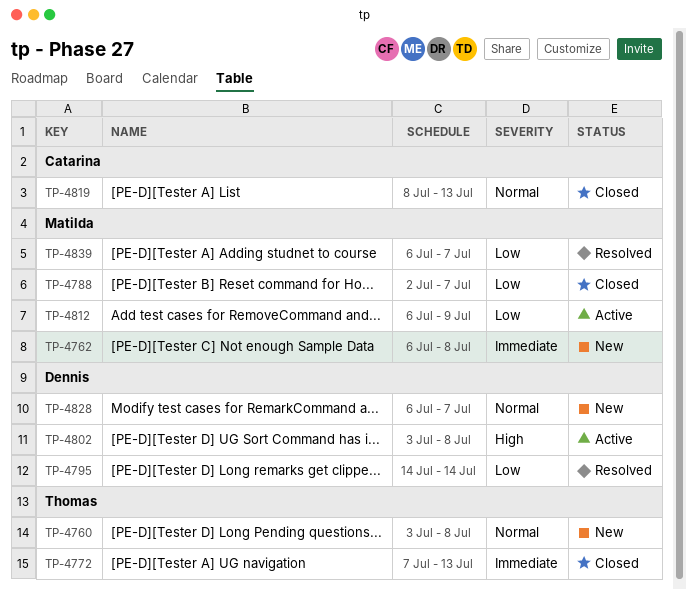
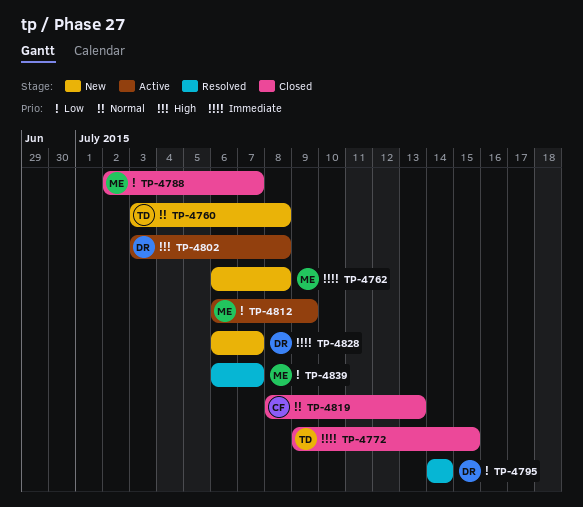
TP-4772, start: Jul 7 -> Jul 9
TP-4772, due: Jul 13 -> Jul 15
TP-4828, priority: Normal -> Immediate

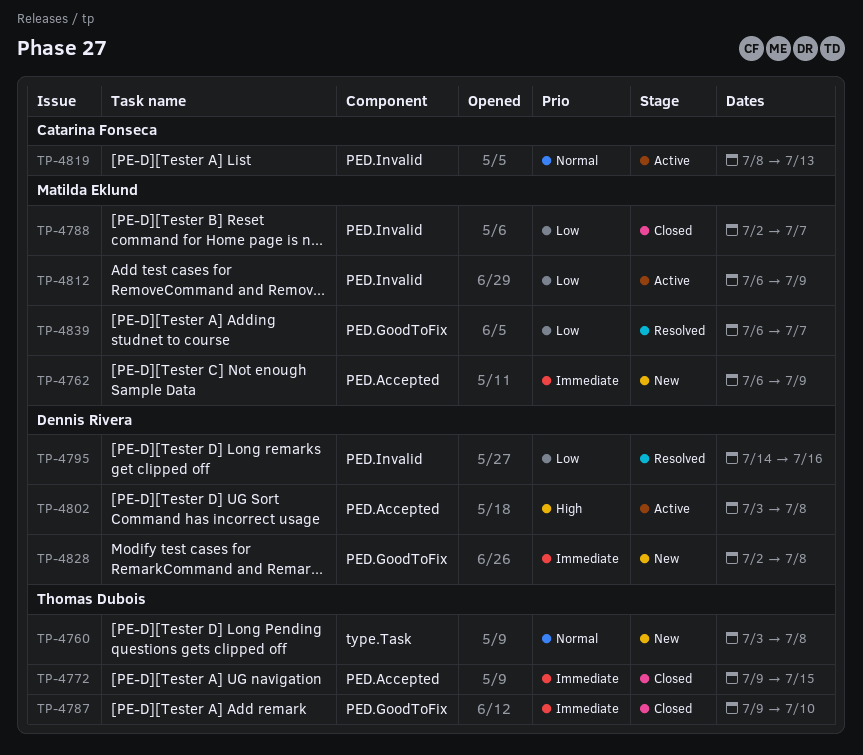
TP-4762, due: Jul 8 -> Jul 9
TP-4787: none -> present
TP-4795, due: Jul 14 -> Jul 16
TP-4819, status: Closed -> Active
TP-4828, start: Jul 6 -> Jul 2
TP-4828, due: Jul 7 -> Jul 8

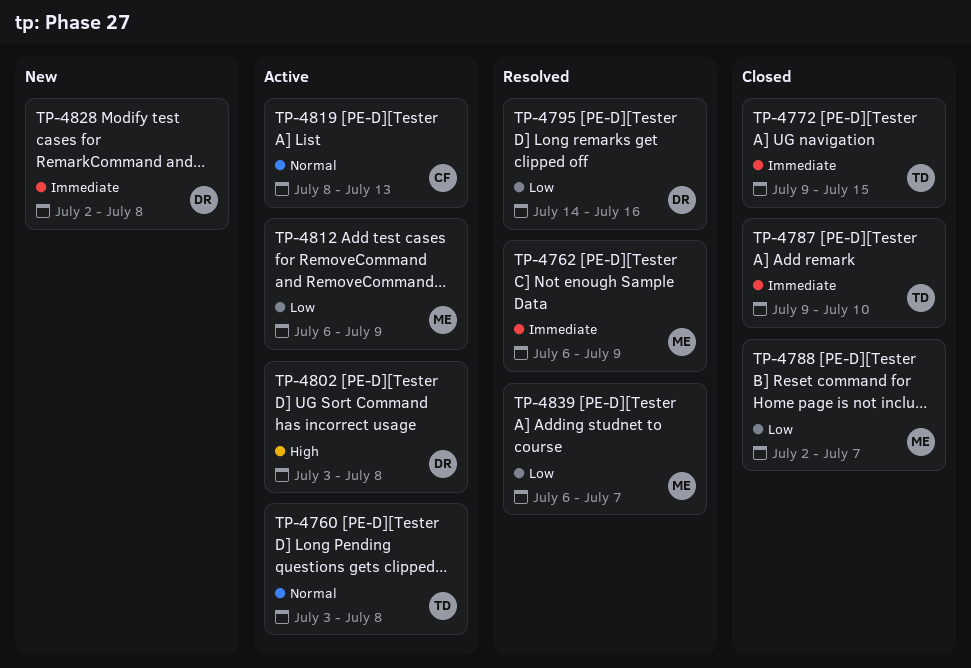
TP-4760, status: New -> Active
TP-4762, status: New -> Resolved

